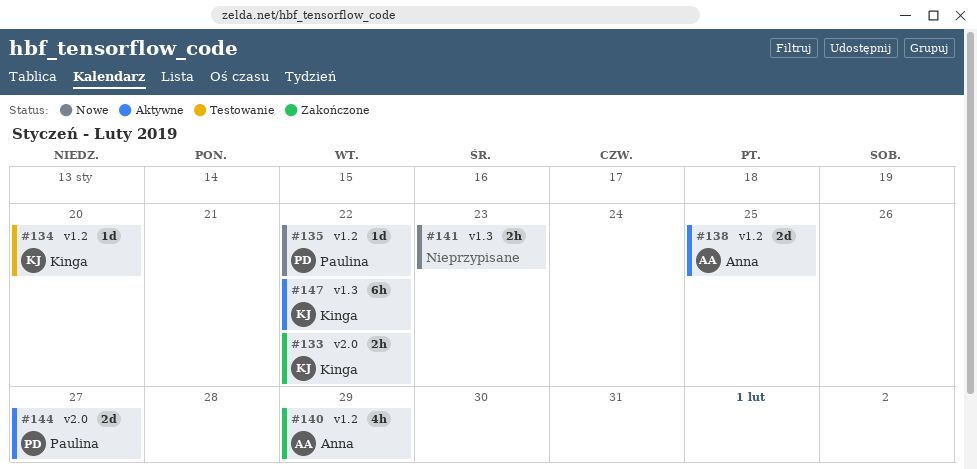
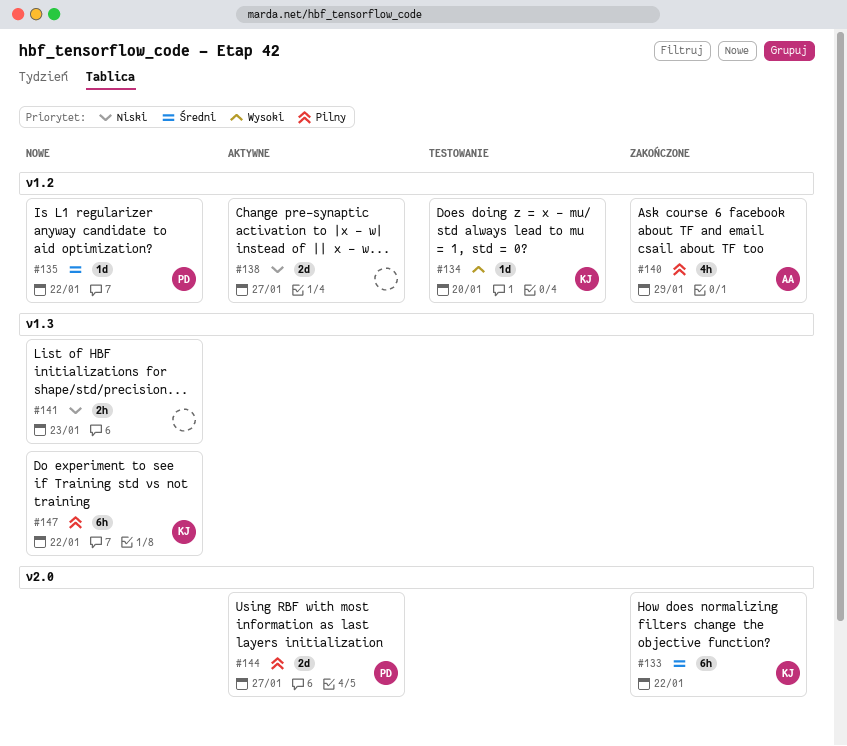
#133, estimate: 2h -> 6h
#138, owner: Anna -> none
#138, due: Jan 25 -> Jan 27
#147, status: Aktywne -> Nowe

